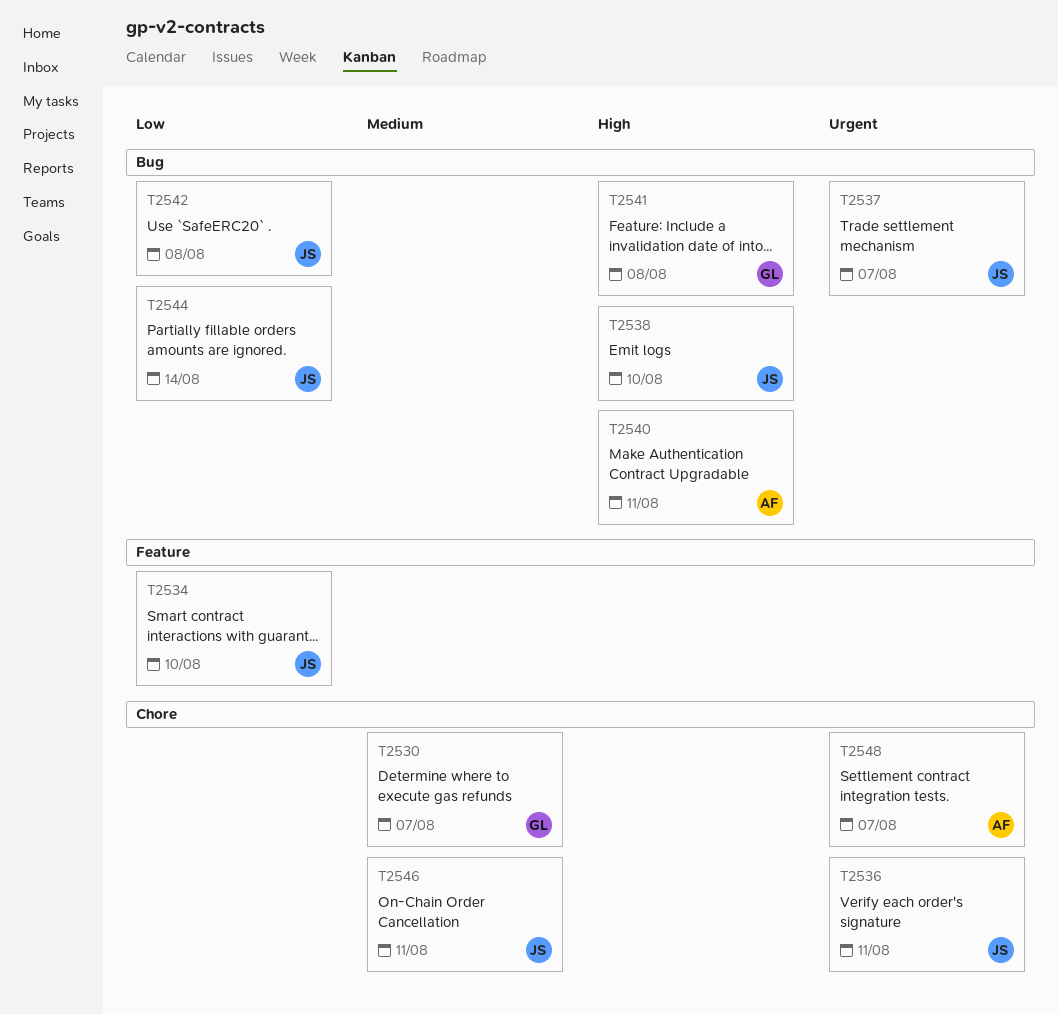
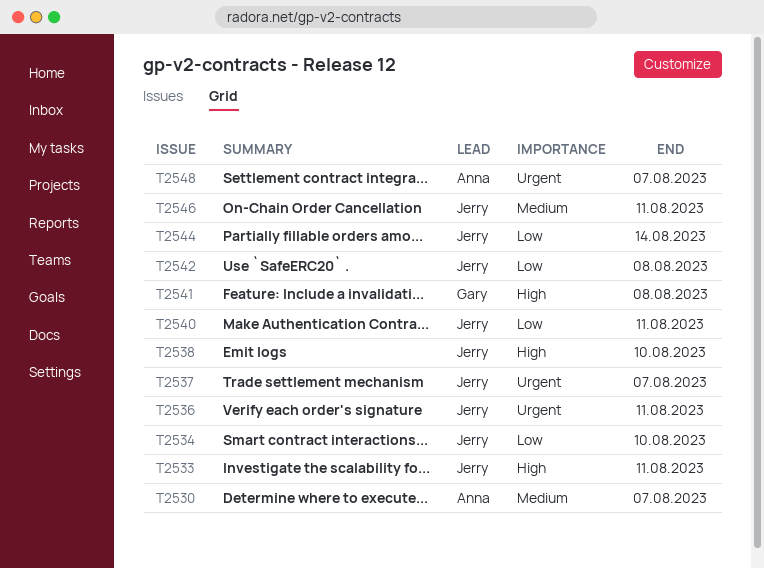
T2530, owner: Gary -> Anna
T2533: none -> present
T2540, owner: Anna -> Jerry
T2540, priority: High -> Low

